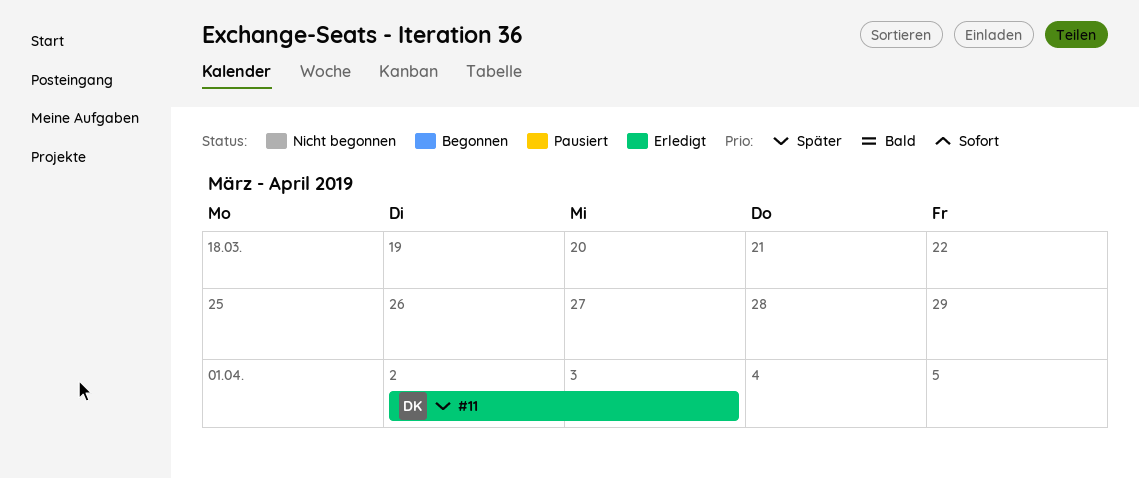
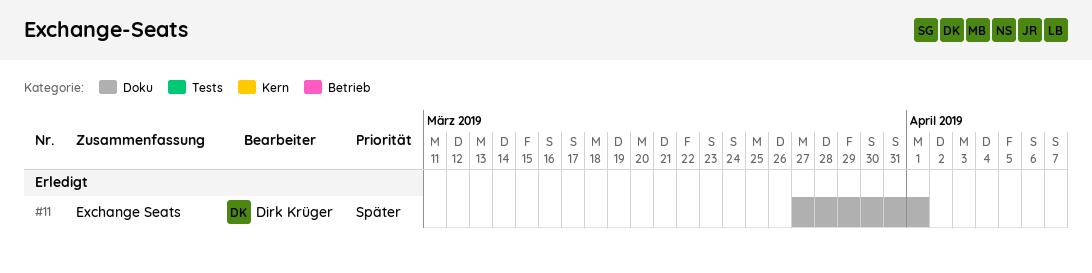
#11, start: Apr 2 -> Mar 27
#11, due: Apr 3 -> Apr 1

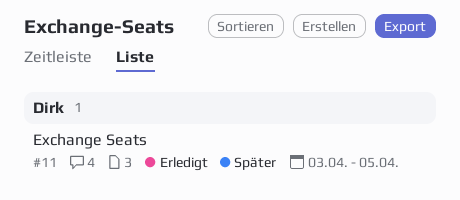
#11, start: Mar 27 -> Apr 3
#11, due: Apr 1 -> Apr 5

